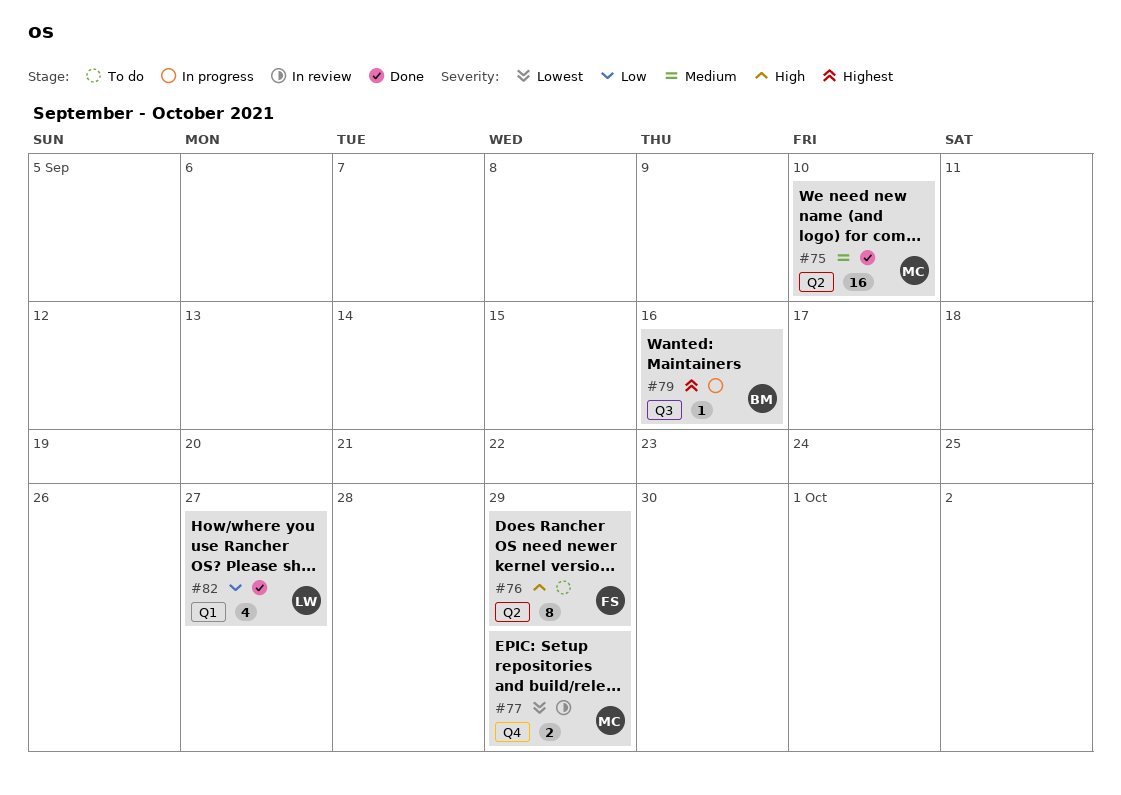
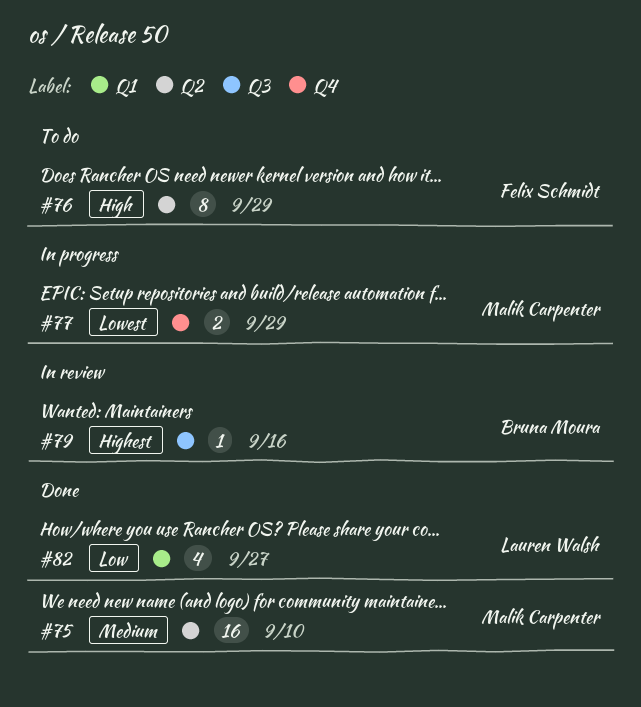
#77, status: In review -> In progress
#79, status: In progress -> In review

